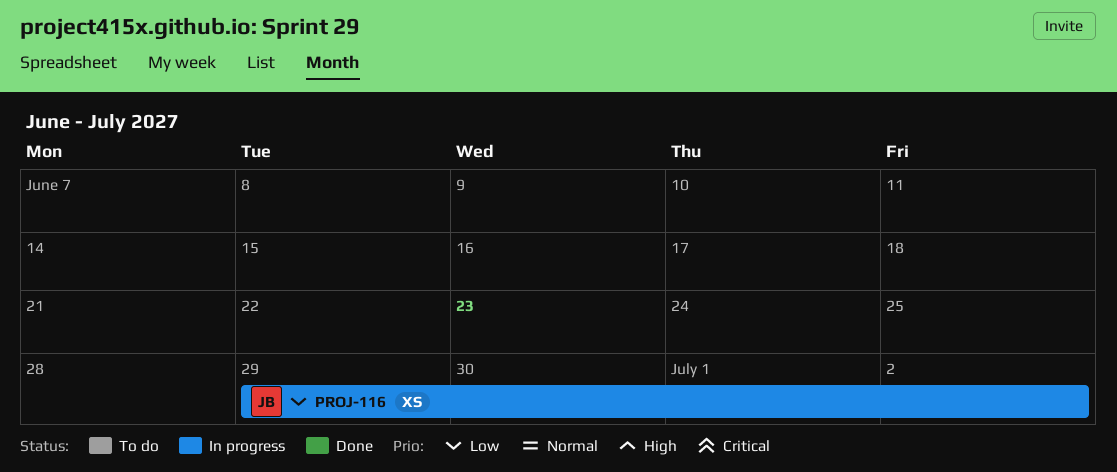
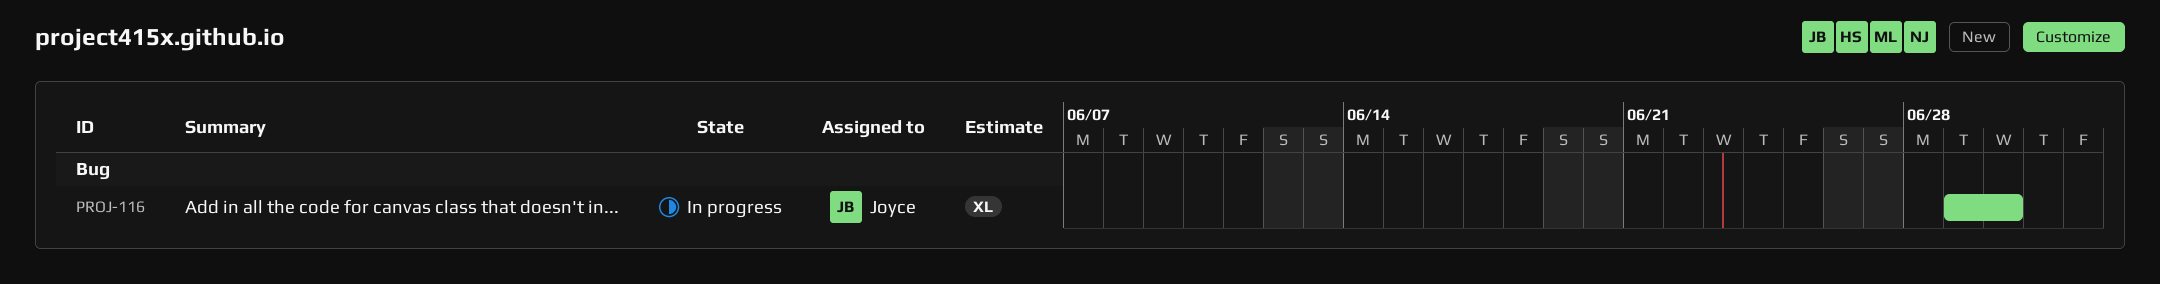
PROJ-116, estimate: XS -> XL
PROJ-116, due: Jul 2 -> Jun 30

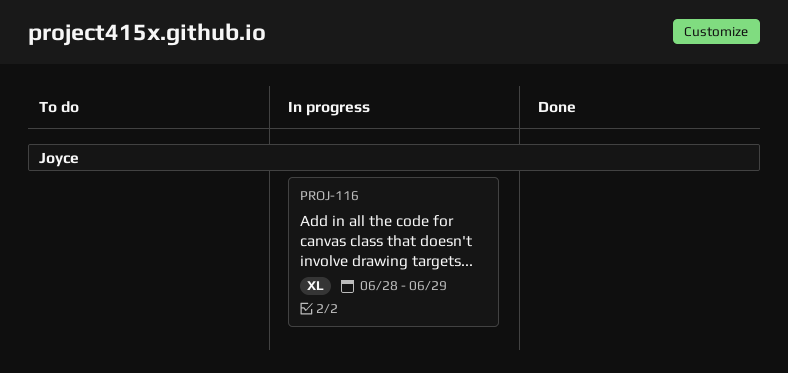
PROJ-116, start: Jun 29 -> Jun 28
PROJ-116, due: Jun 30 -> Jun 29

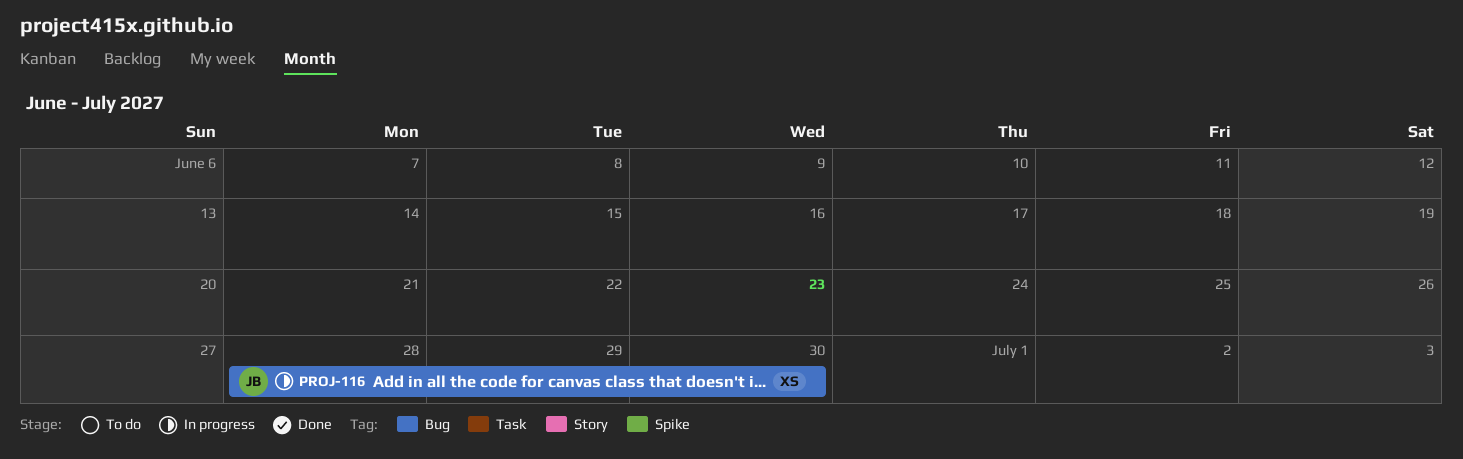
PROJ-116, estimate: XL -> XS
PROJ-116, due: Jun 29 -> Jun 30

